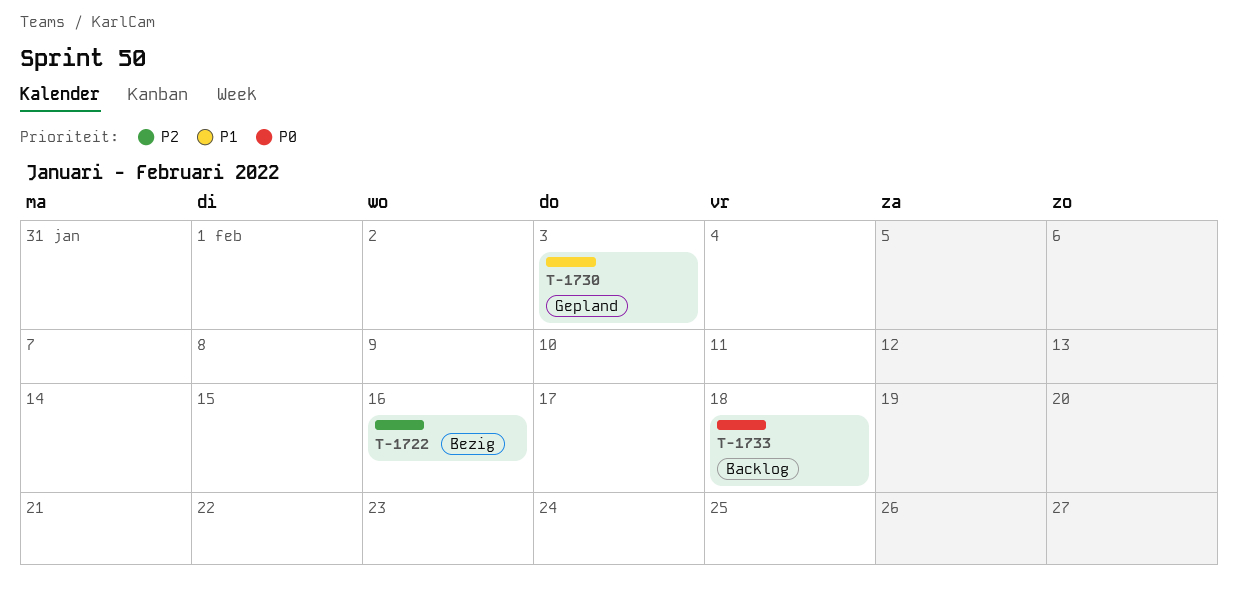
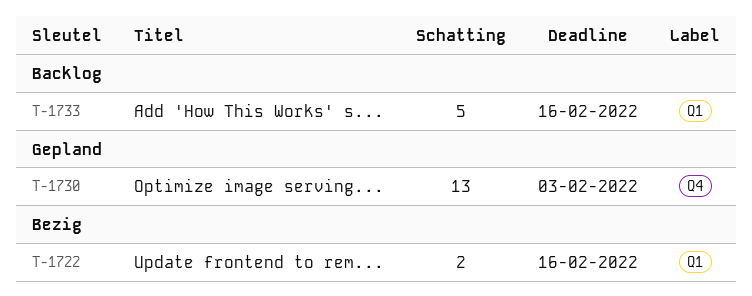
T-1733, due: Feb 18 -> Feb 16

